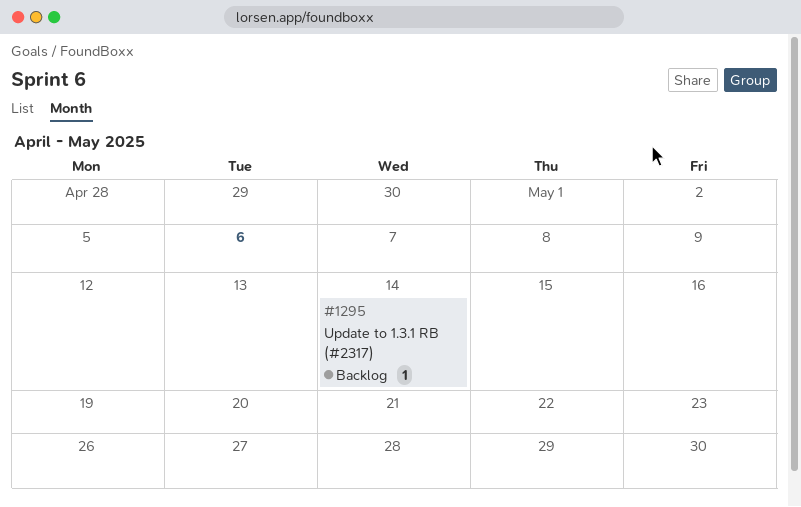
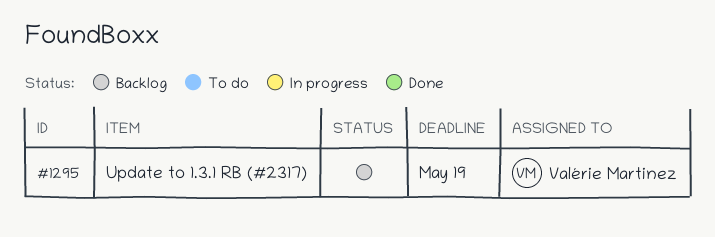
#1295, due: May 14 -> May 19

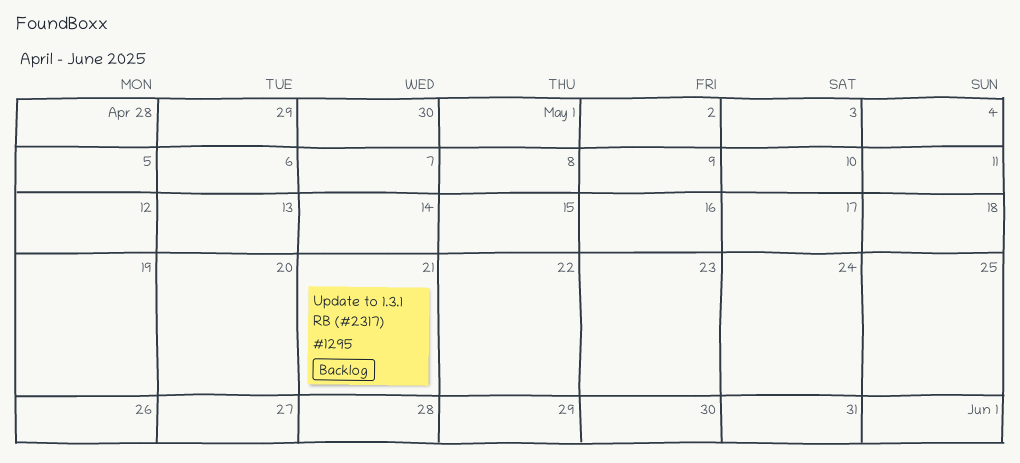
#1295, due: May 19 -> May 21

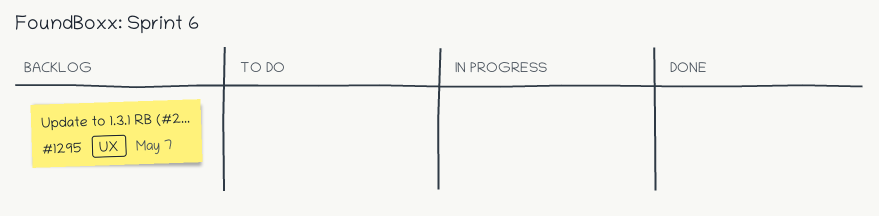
#1295, due: May 21 -> May 7

